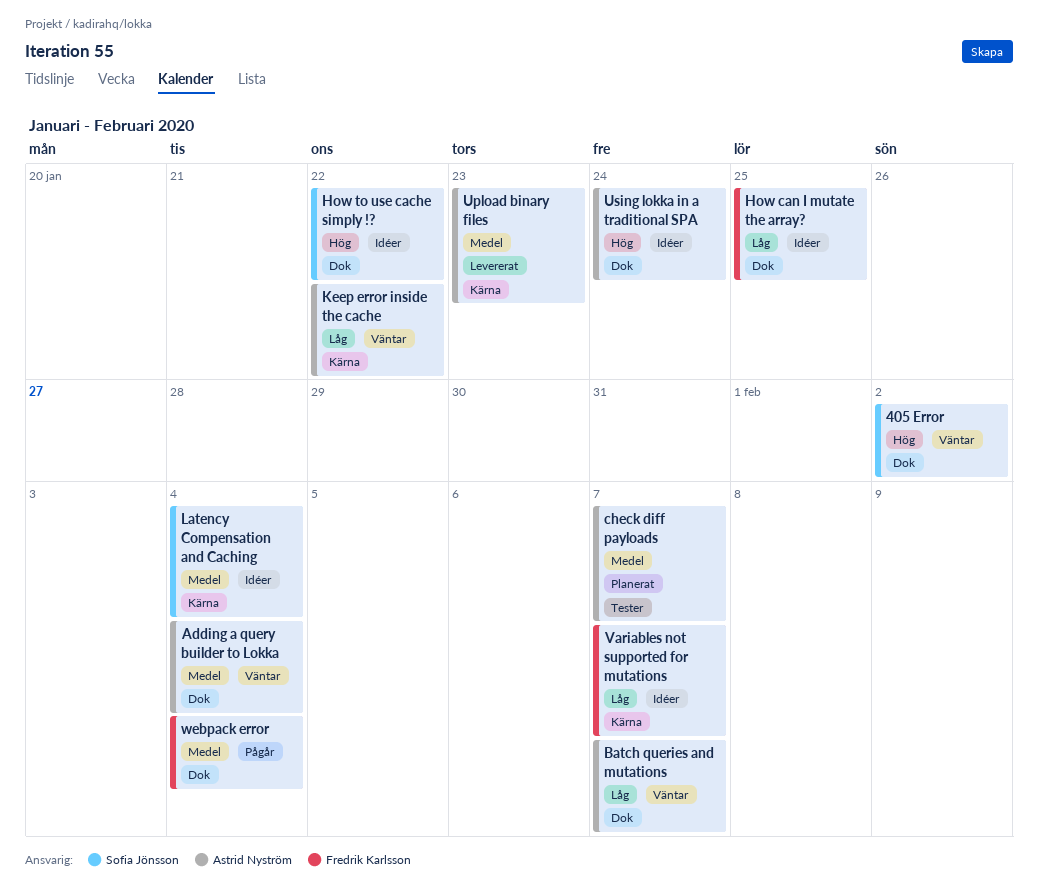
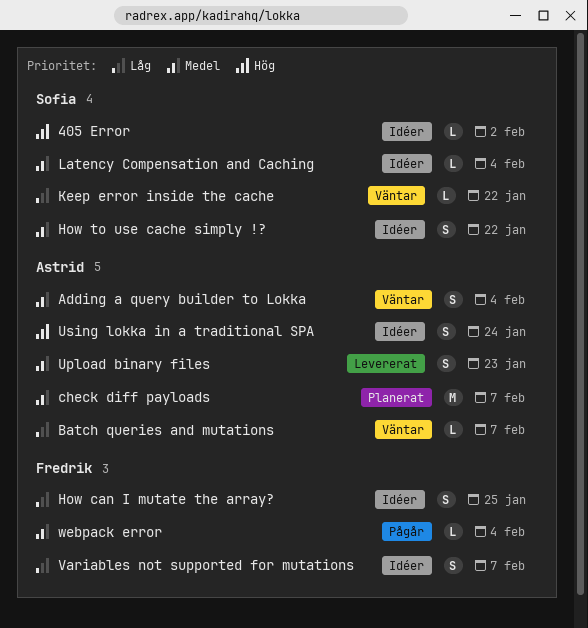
405 Error, status: Väntar -> Idéer
How to use cache simply !?, priority: Hög -> Medel
Keep error inside the cache, owner: Astrid Nyström -> Sofia Jönsson

